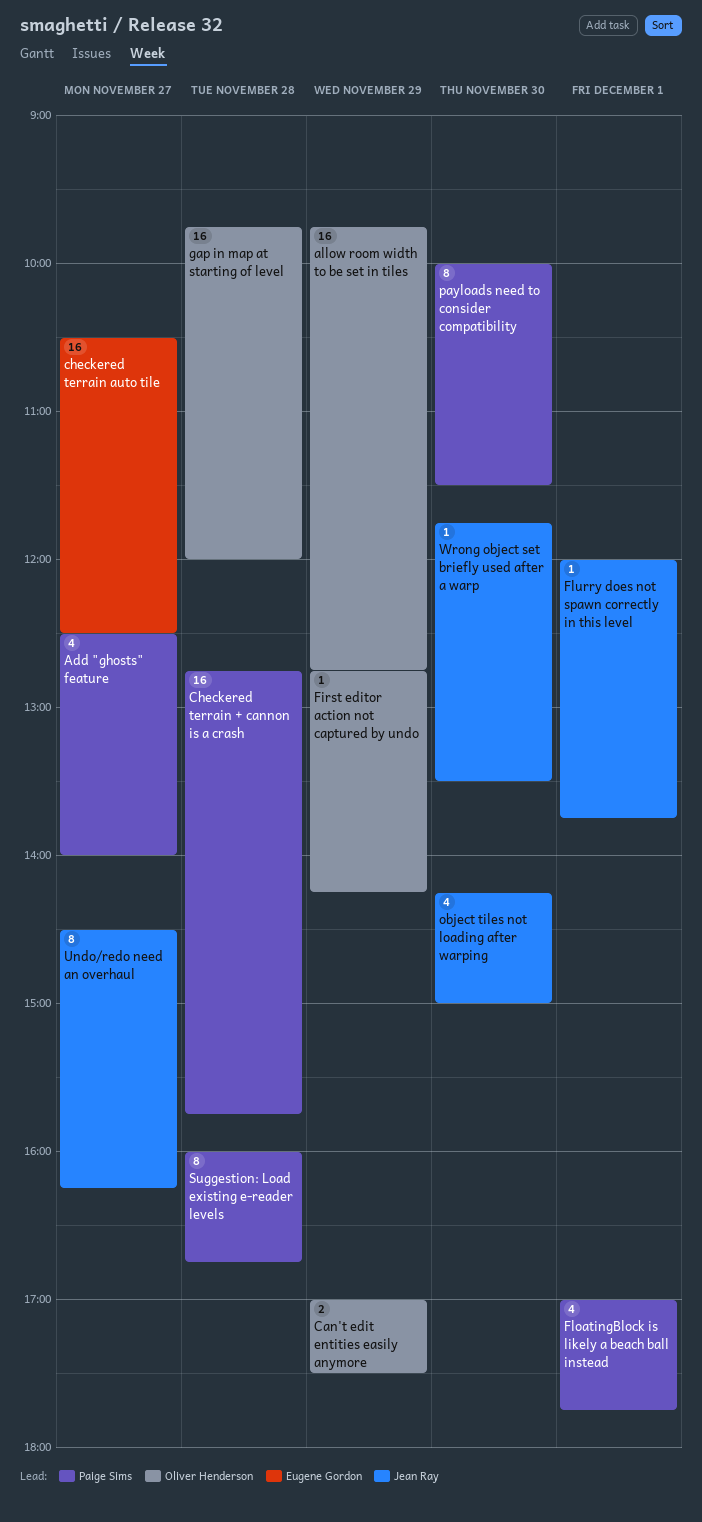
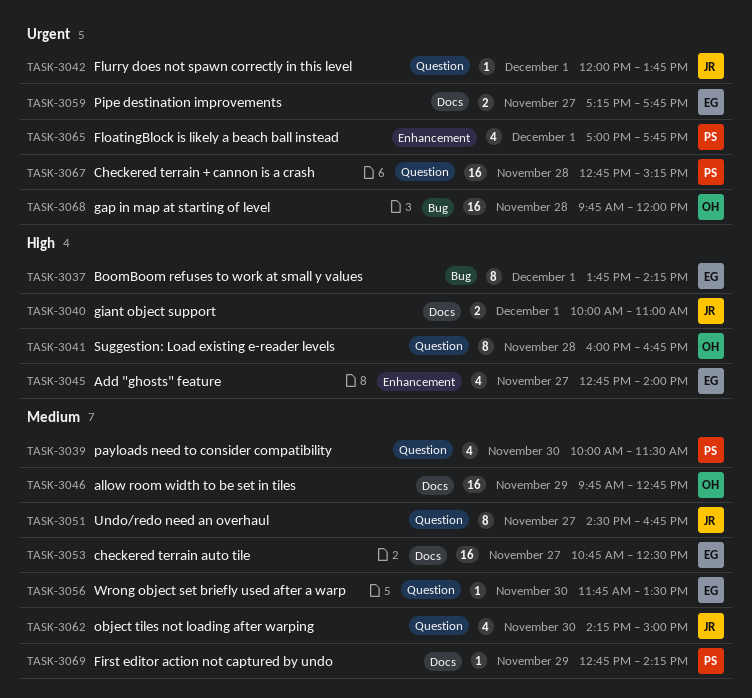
Add "ghosts" feature, owner: Paige Sims -> Eugene Gordon
Add "ghosts" feature, begins: 12:30 -> 12:45
BoomBoom refuses to work at small y values: none -> present
Can't edit entities easily anymore: present -> none
Checkered terrain + cannon is a crash, ends: 15:45 -> 15:15
checkered terrain auto tile, begins: 10:30 -> 10:45
First editor action not captured by undo, owner: Oliver Henderson -> Paige Sims
giant object support: none -> present
payloads need to consider compatibility, estimate: 8 -> 4
Pipe destination improvements: none -> present
Suggestion: Load existing e-reader levels, owner: Paige Sims -> Oliver Henderson
Undo/redo need an overhaul, ends: 16:15 -> 16:45
Wrong object set briefly used after a warp, owner: Jean Ray -> Eugene Gordon

